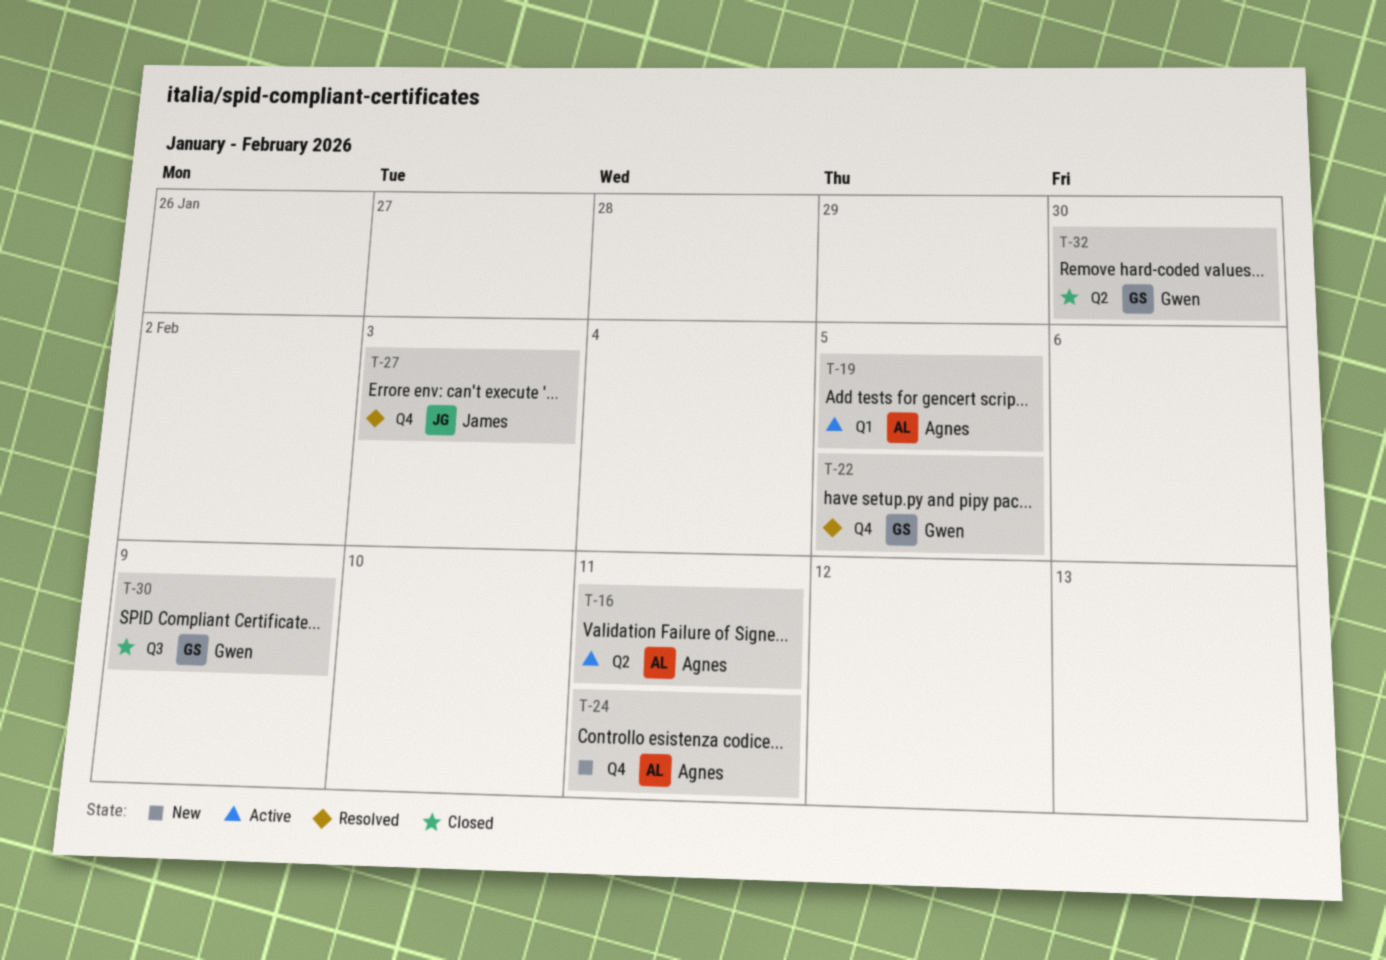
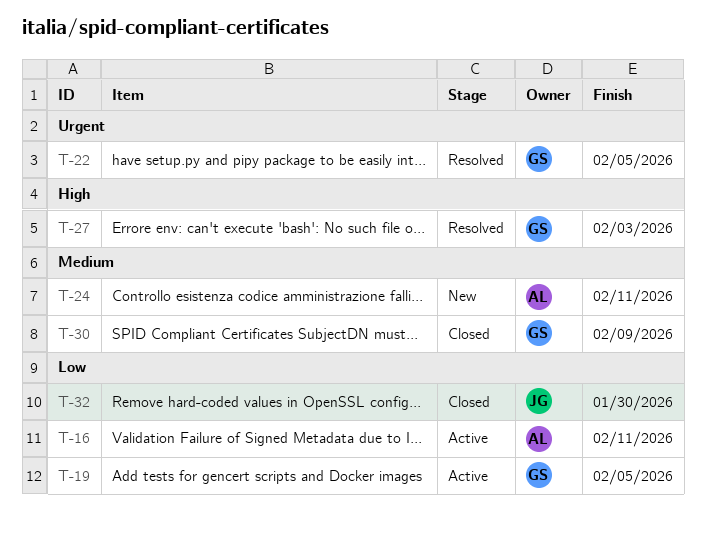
T-19, owner: Agnes -> Gwen
T-27, owner: James -> Gwen
T-32, owner: Gwen -> James

